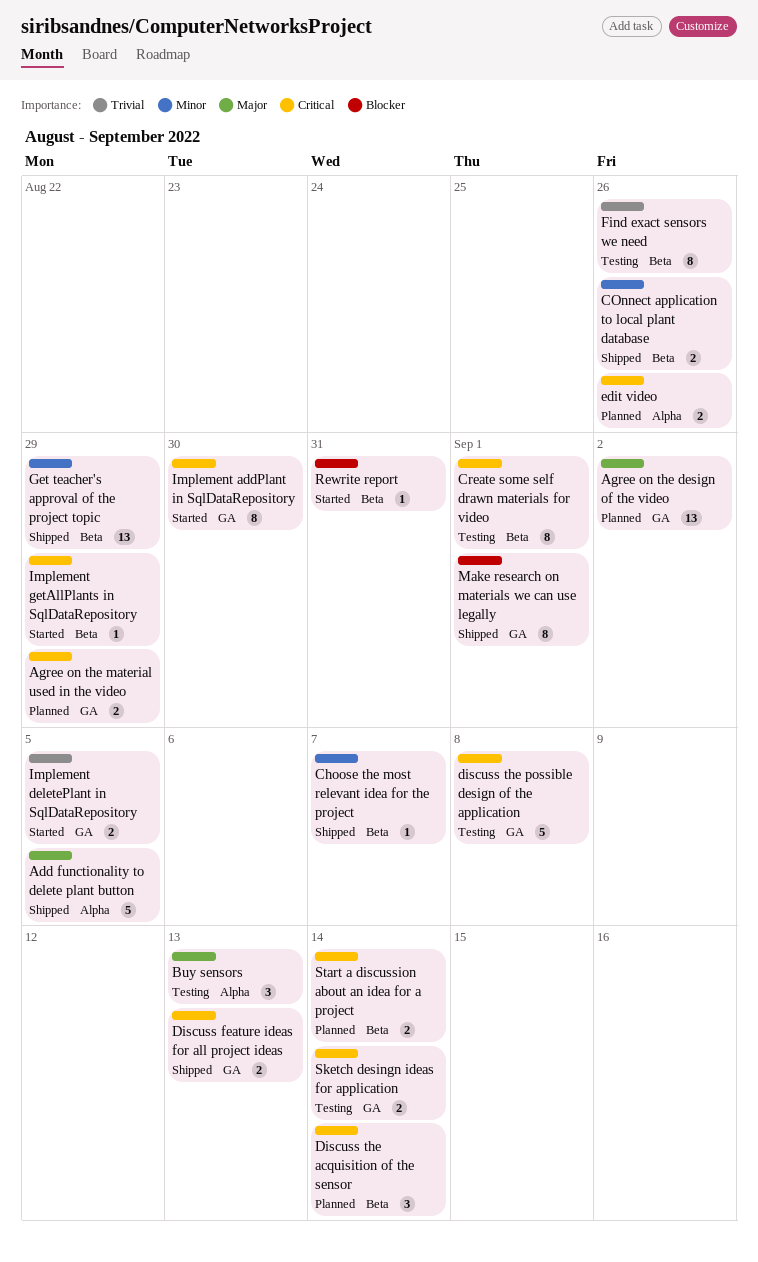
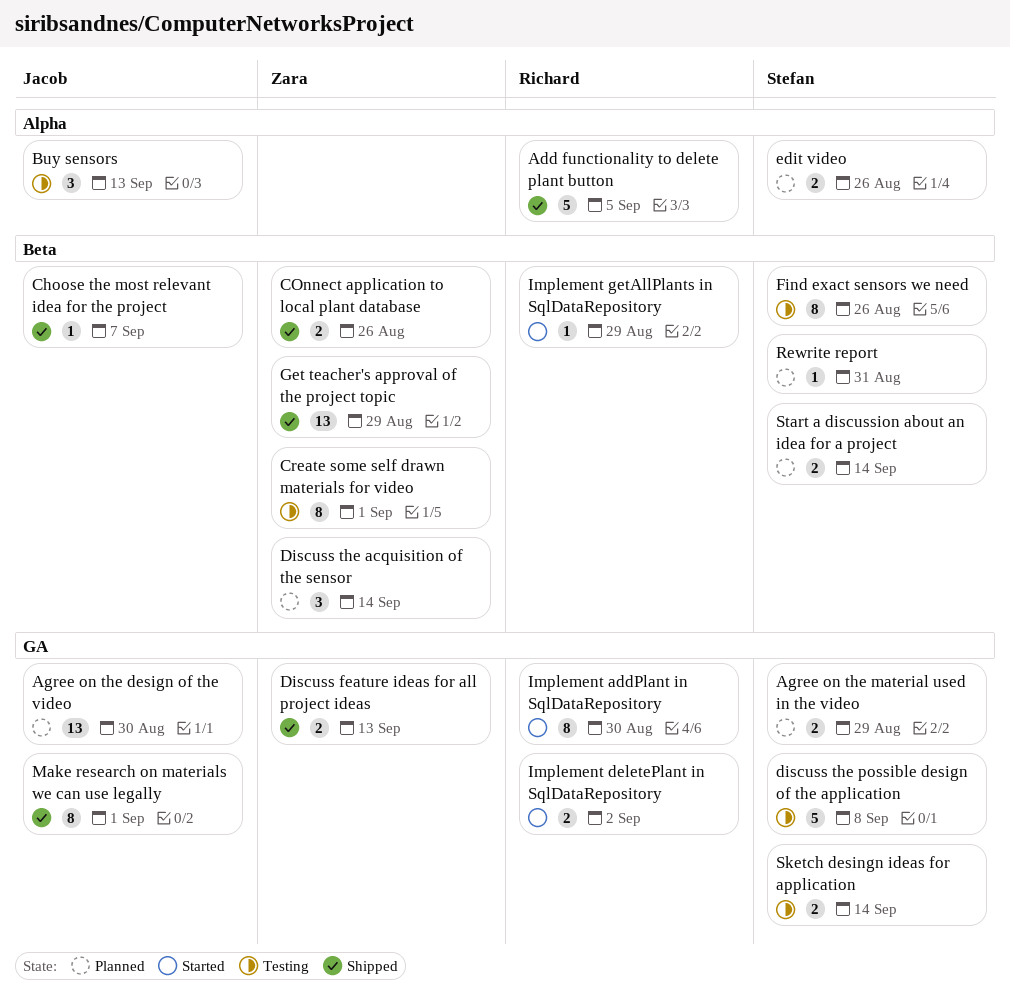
Agree on the design of the video, due: Sep 2 -> Aug 30
Implement deletePlant in SqlDataRepository, due: Sep 5 -> Sep 2
Rewrite report, status: Started -> Planned

